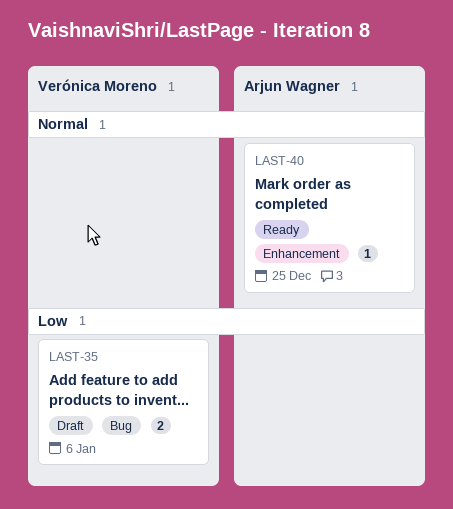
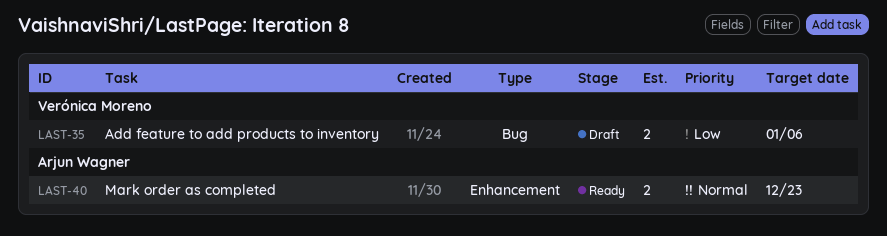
LAST-40, estimate: 1 -> 2
LAST-40, due: Dec 25 -> Dec 23

